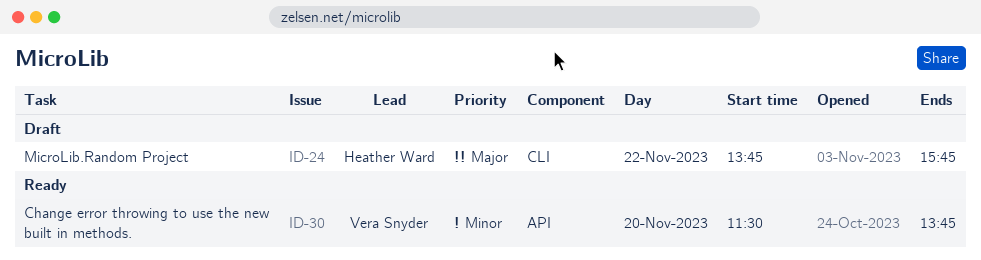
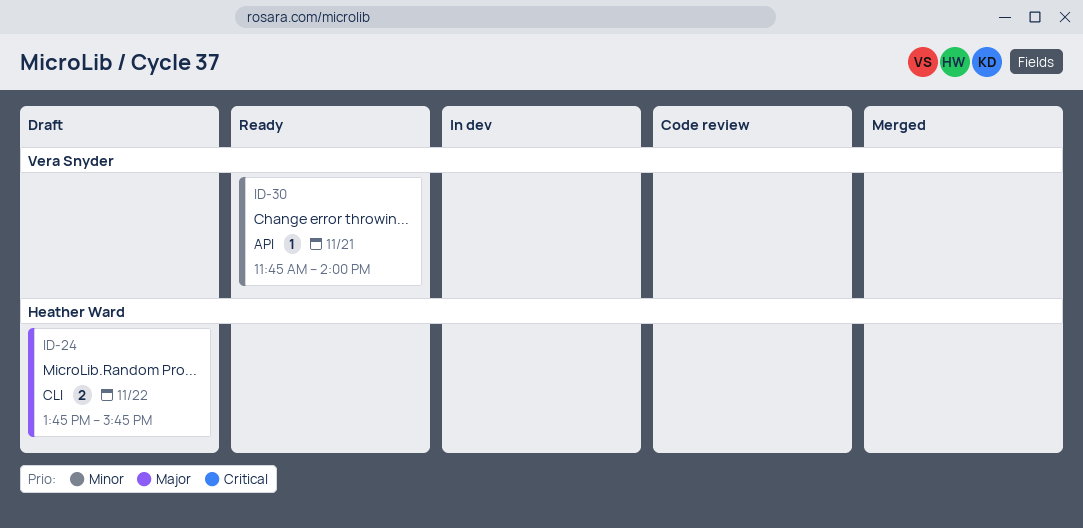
ID-30, day: Nov 20 -> Nov 21
ID-30, begins: 11:30 -> 11:45
ID-30, ends: 13:45 -> 14:00

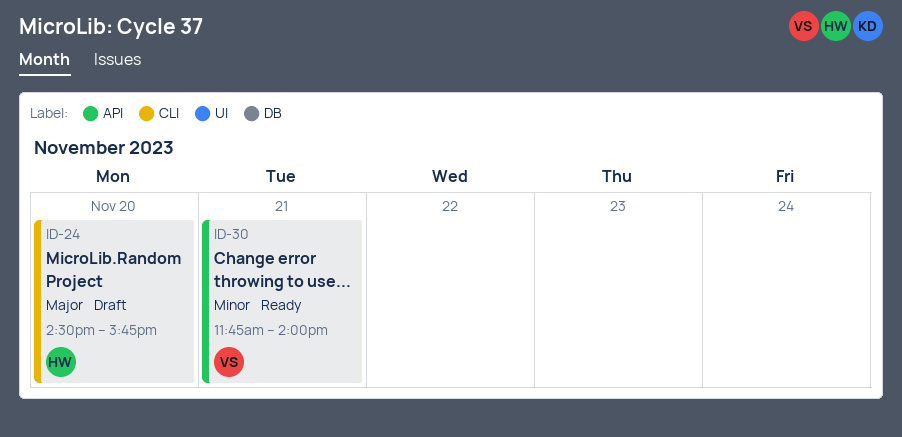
ID-24, day: Nov 22 -> Nov 20
ID-24, begins: 13:45 -> 14:30

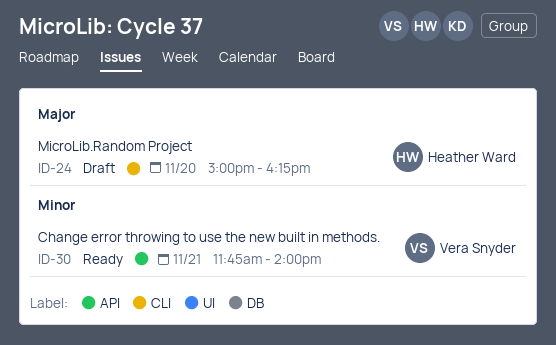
ID-24, begins: 14:30 -> 15:00
ID-24, ends: 15:45 -> 16:15

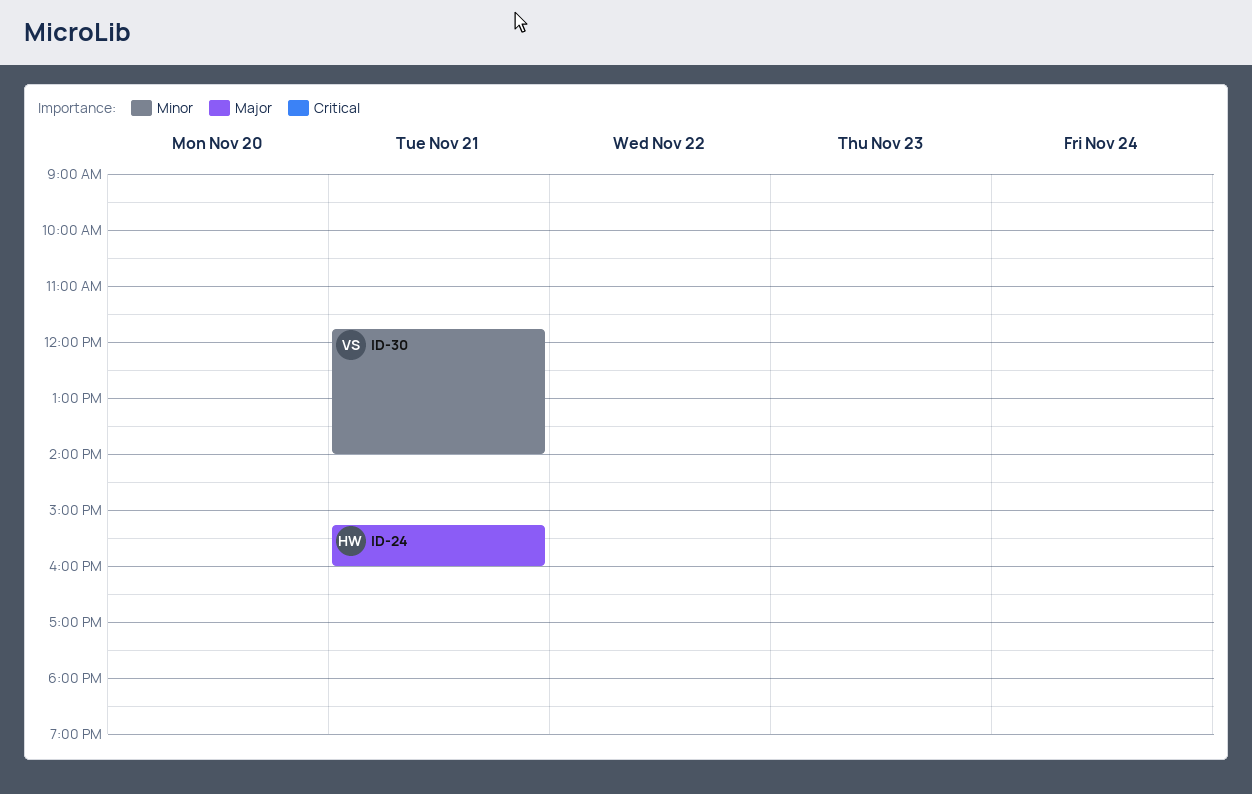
ID-24, day: Nov 20 -> Nov 21
ID-24, begins: 15:00 -> 15:15
ID-24, ends: 16:15 -> 16:00

